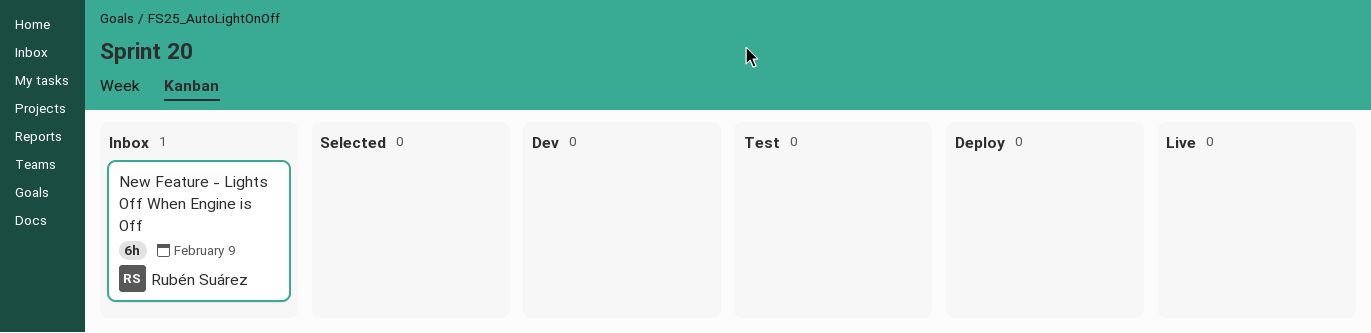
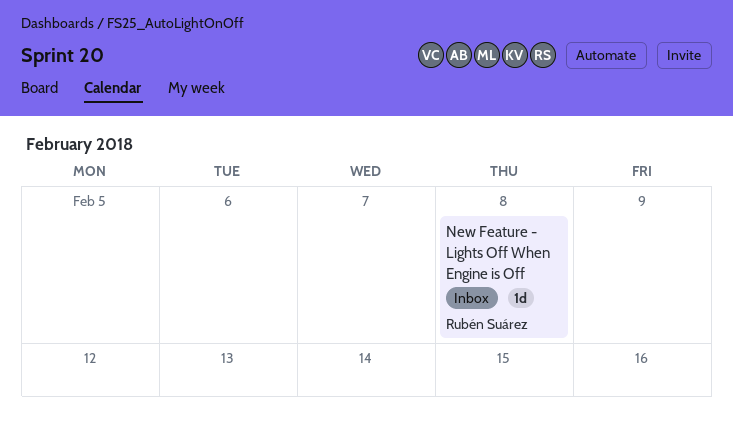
New Feature - Lights Off When Engine is Off, estimate: 6h -> 1d
New Feature - Lights Off When Engine is Off, due: Feb 9 -> Feb 8

